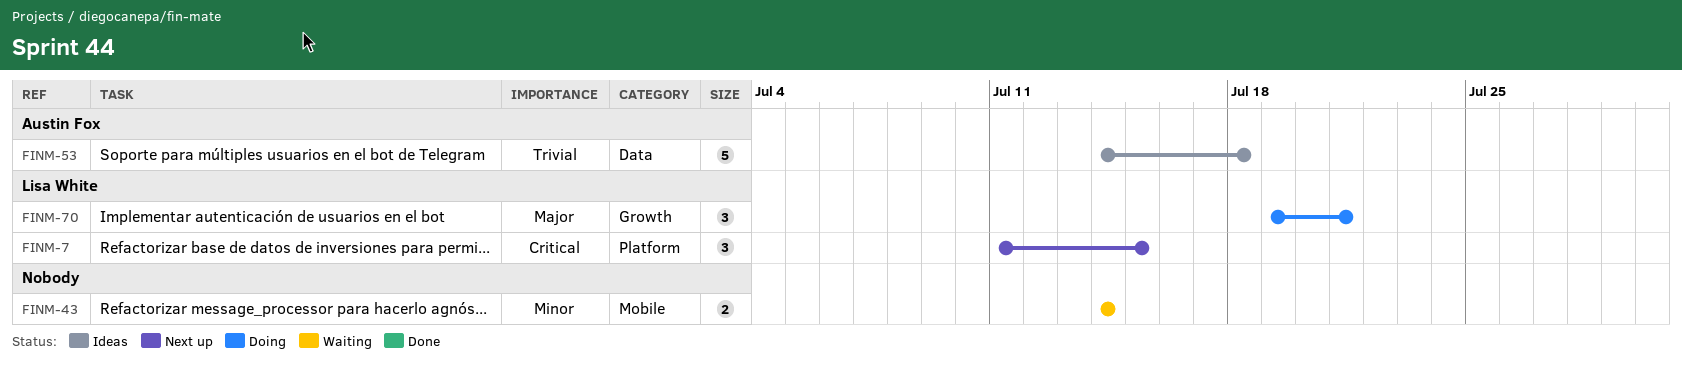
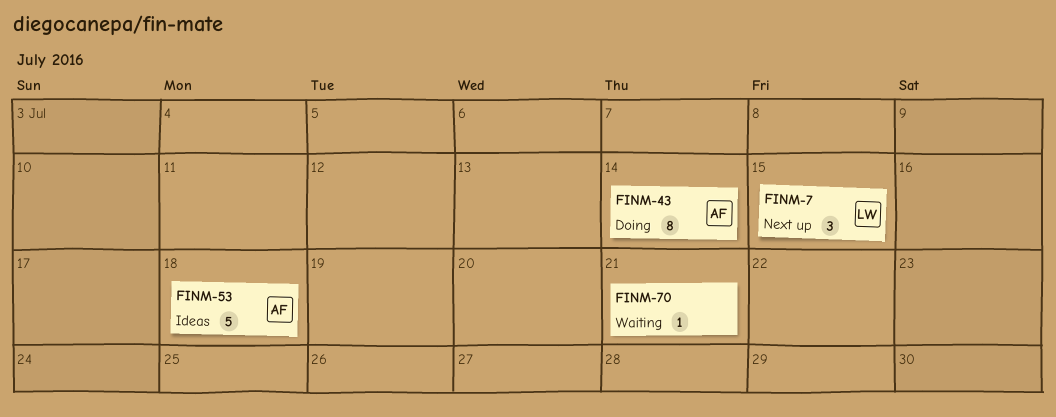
FINM-43, status: Waiting -> Doing
FINM-43, owner: none -> Austin Fox
FINM-43, estimate: 2 -> 8
FINM-70, status: Doing -> Waiting
FINM-70, owner: Lisa White -> none
FINM-70, estimate: 3 -> 1

